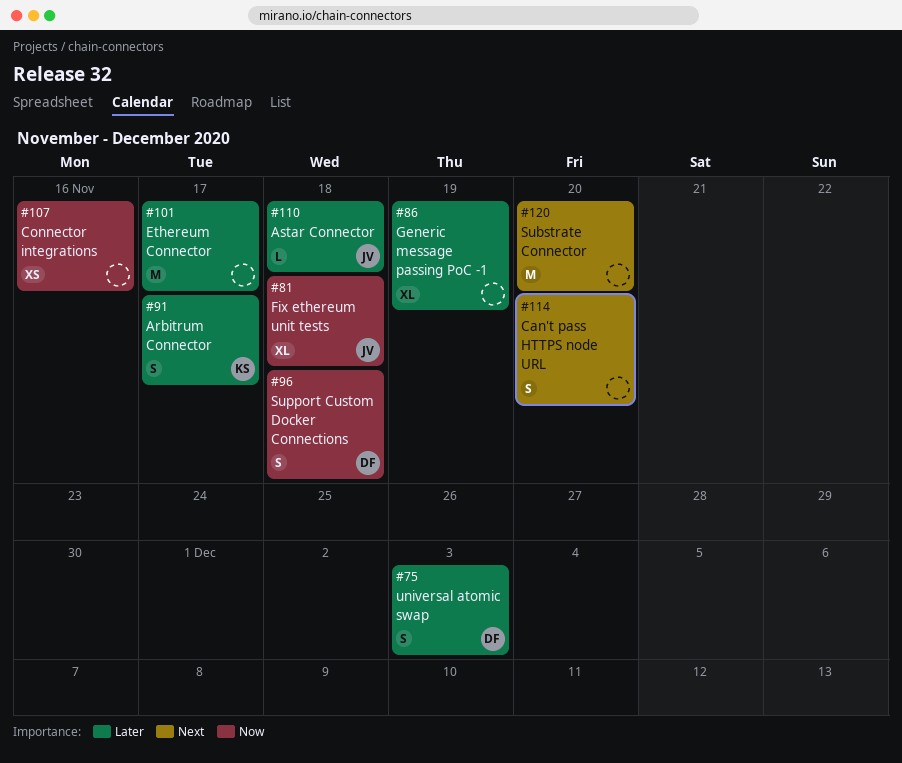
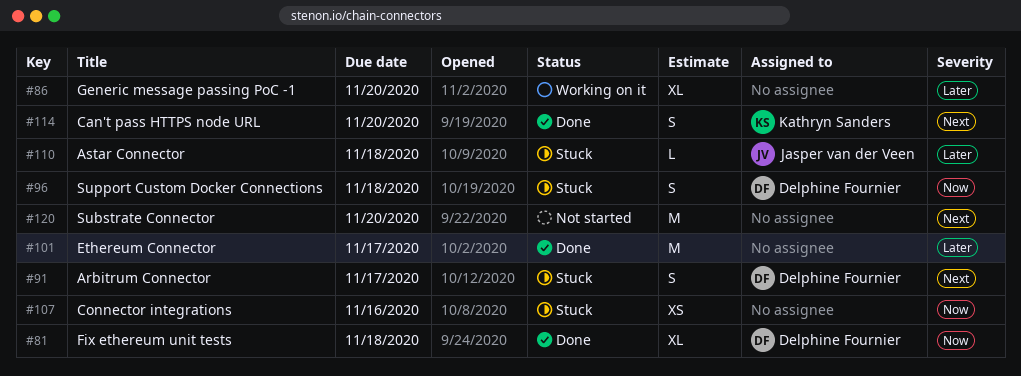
#75: present -> none
#81, owner: Jasper van der Veen -> Delphine Fournier
#86, due: Nov 19 -> Nov 20
#91, owner: Kathryn Sanders -> Delphine Fournier
#91, priority: Later -> Next
#114, owner: none -> Kathryn Sanders

